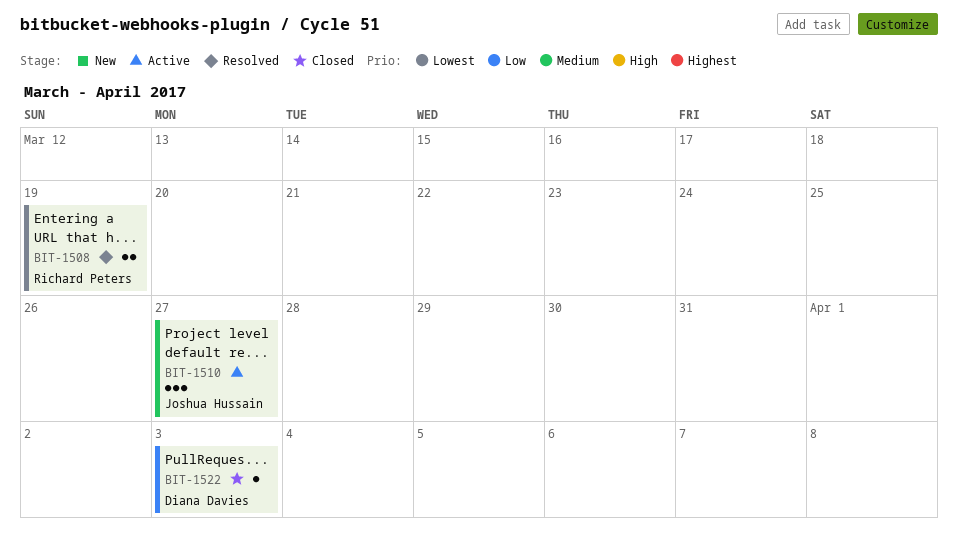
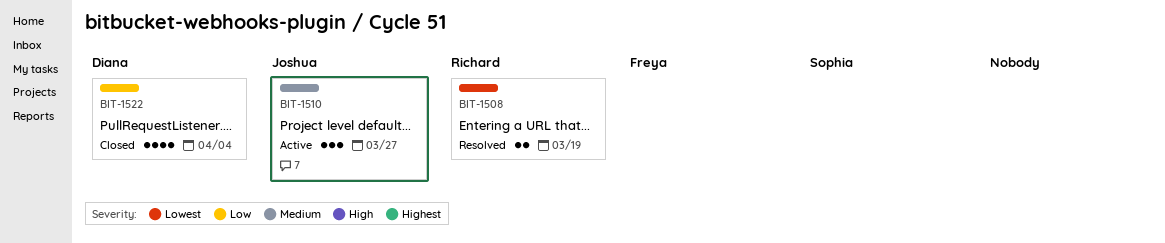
BIT-1522, estimate: 1 -> 4
BIT-1522, due: Apr 3 -> Apr 4

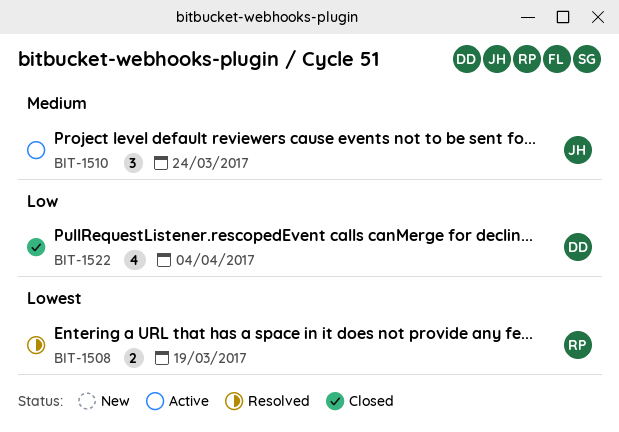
BIT-1510, due: Mar 27 -> Mar 24

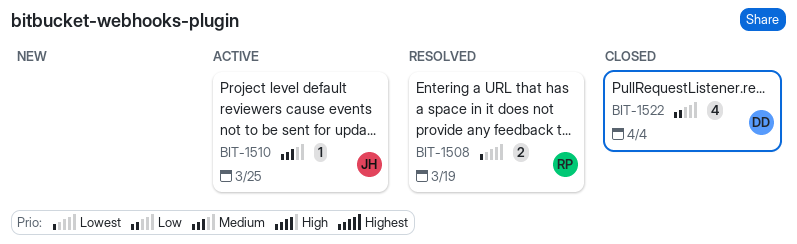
BIT-1510, estimate: 3 -> 1
BIT-1510, due: Mar 24 -> Mar 25

